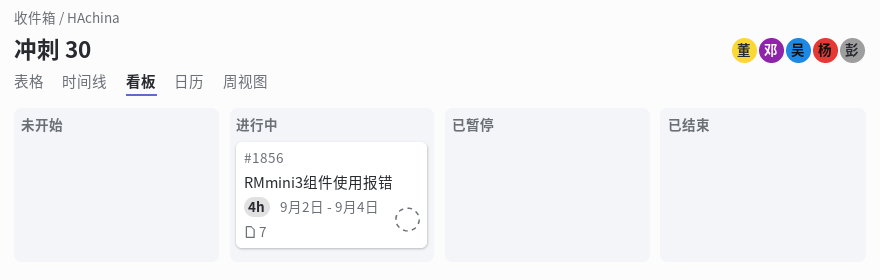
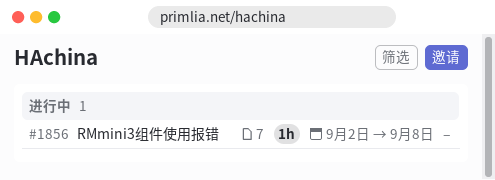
#1856, estimate: 4h -> 1h
#1856, due: Sep 4 -> Sep 8

